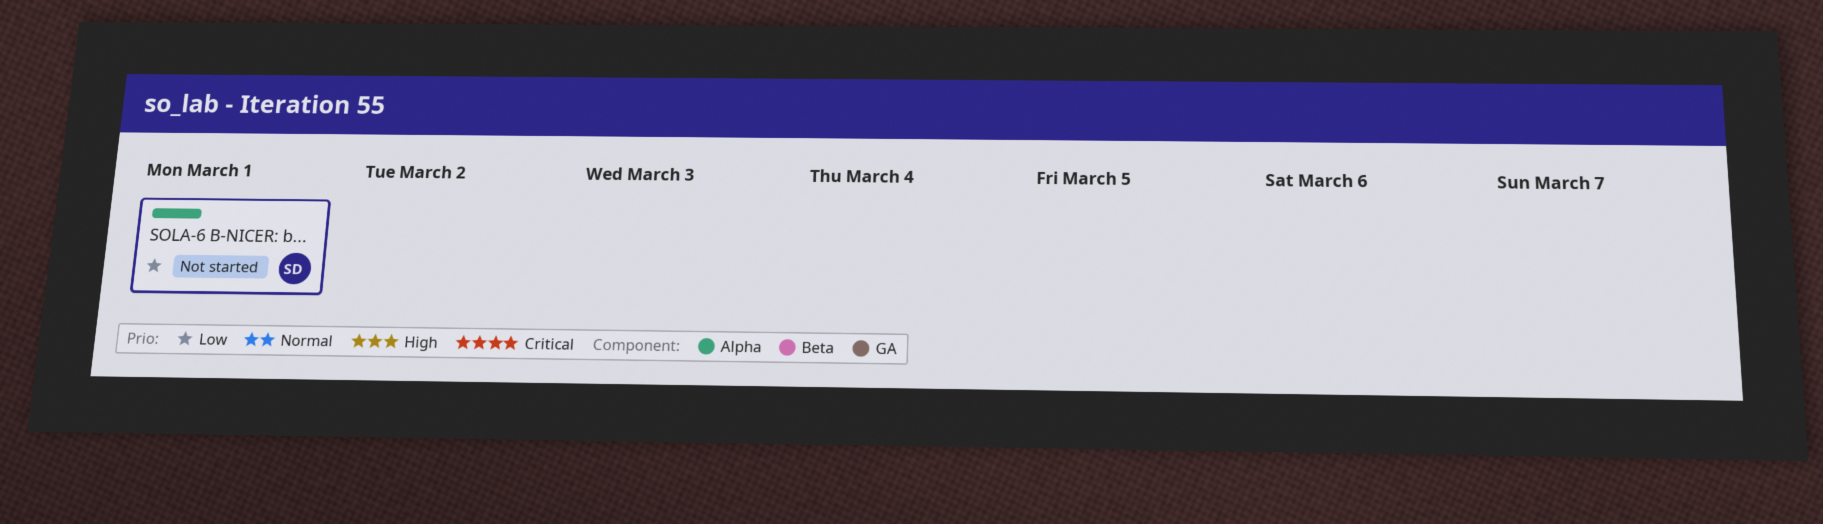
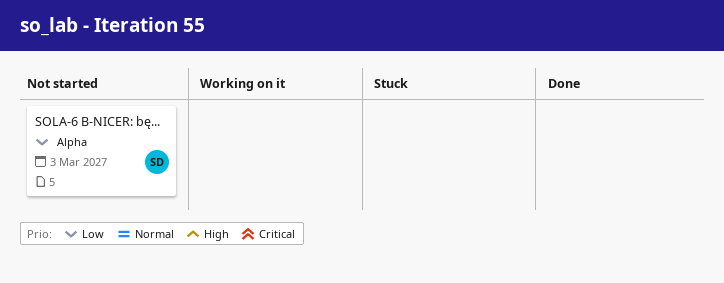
SOLA-6, due: Mar 1 -> Mar 3

